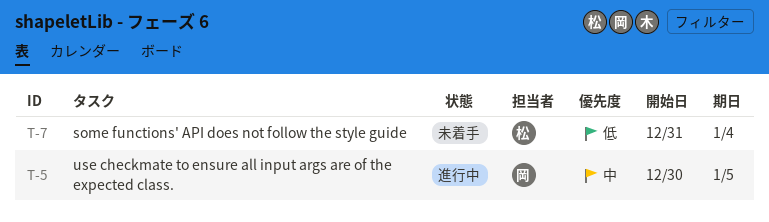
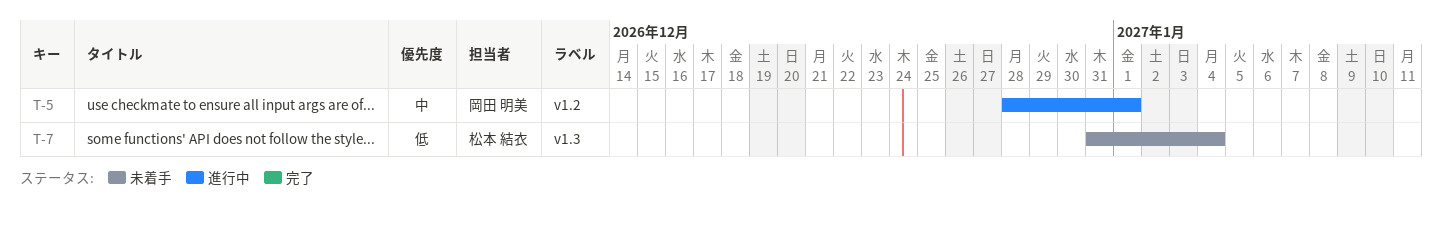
T-5, start: Dec 30 -> Dec 28
T-5, due: Jan 5 -> Jan 1

